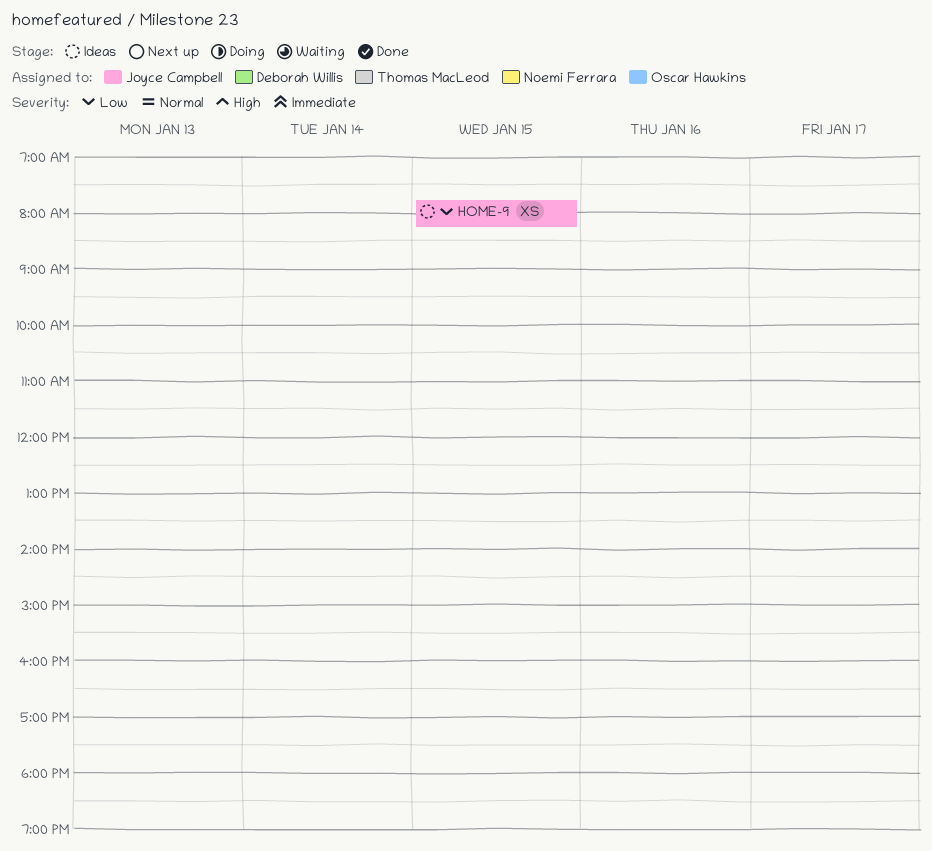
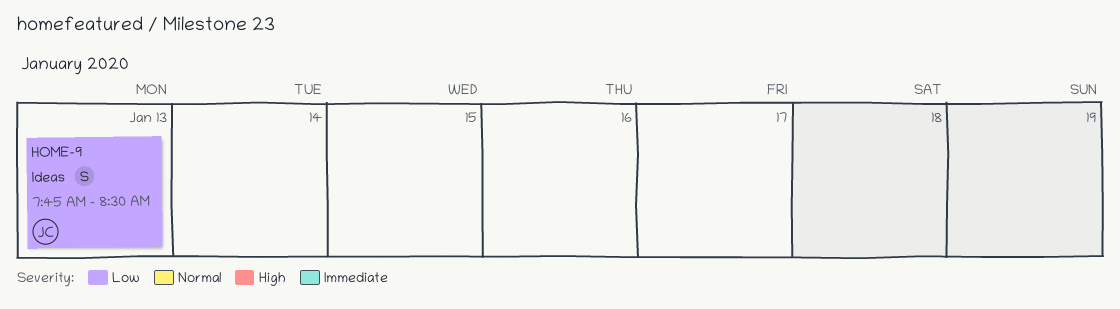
HOME-9, estimate: XS -> S
HOME-9, day: Jan 15 -> Jan 13
HOME-9, ends: 08:15 -> 08:30

